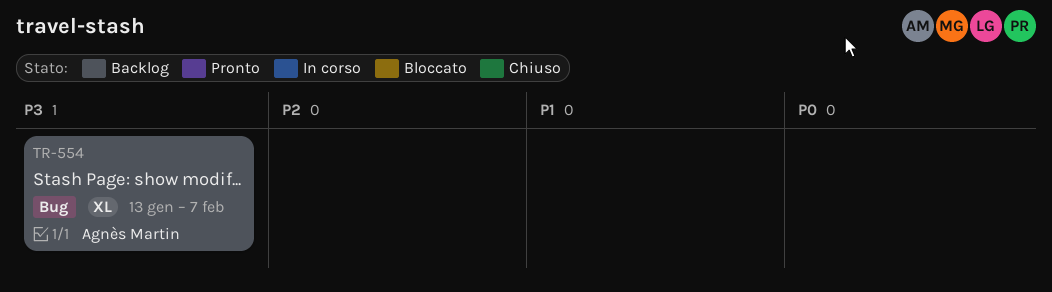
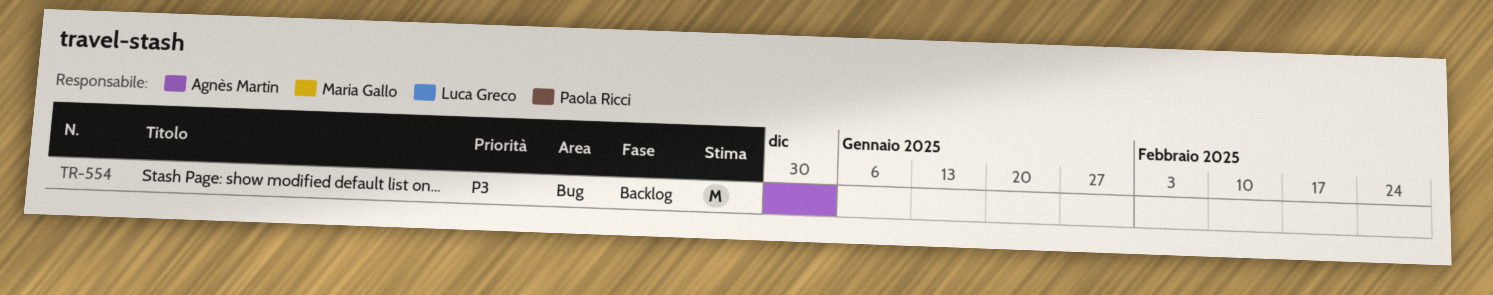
TR-554, estimate: XL -> M
TR-554, start: Jan 13 -> Dec 30
TR-554, due: Feb 7 -> Jan 3

